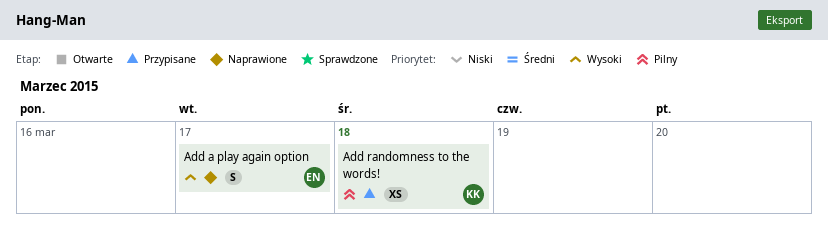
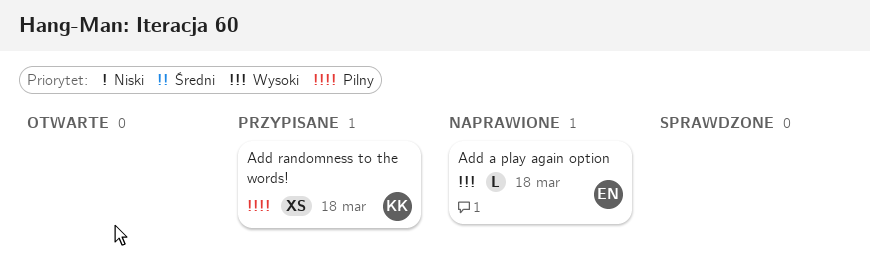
Add a play again option, estimate: S -> L
Add a play again option, due: Mar 17 -> Mar 18

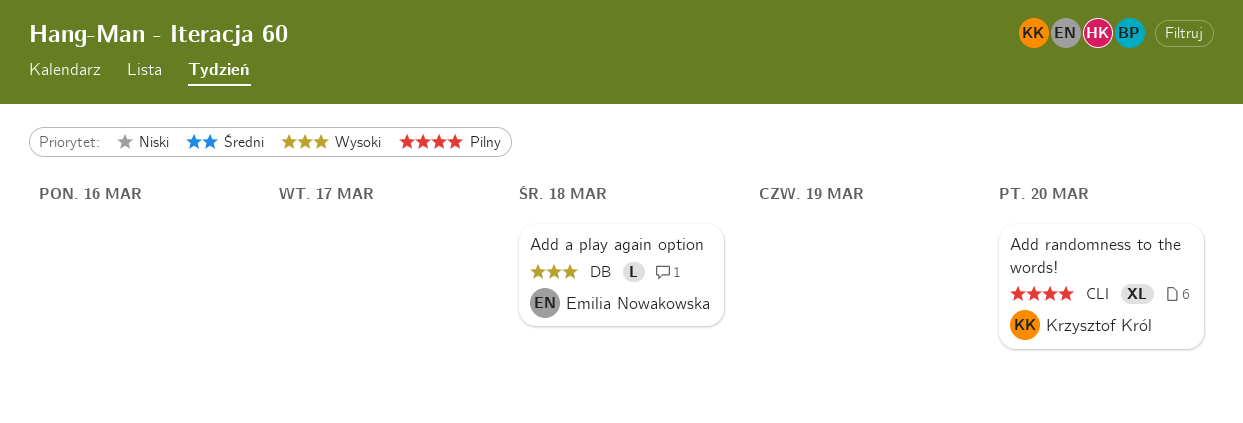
Add randomness to the words!, estimate: XS -> XL
Add randomness to the words!, due: Mar 18 -> Mar 20

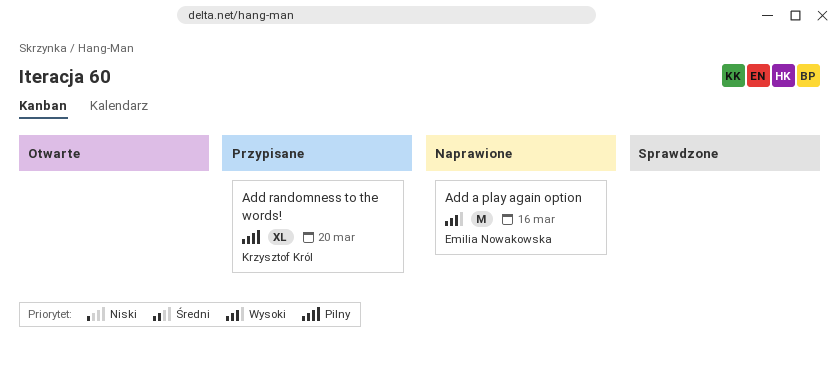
Add a play again option, estimate: L -> M
Add a play again option, due: Mar 18 -> Mar 16

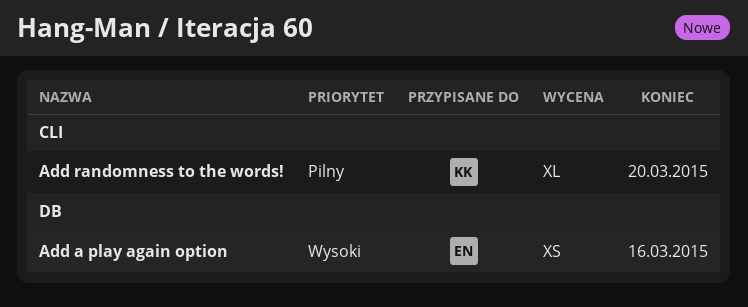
Add a play again option, estimate: M -> XS

